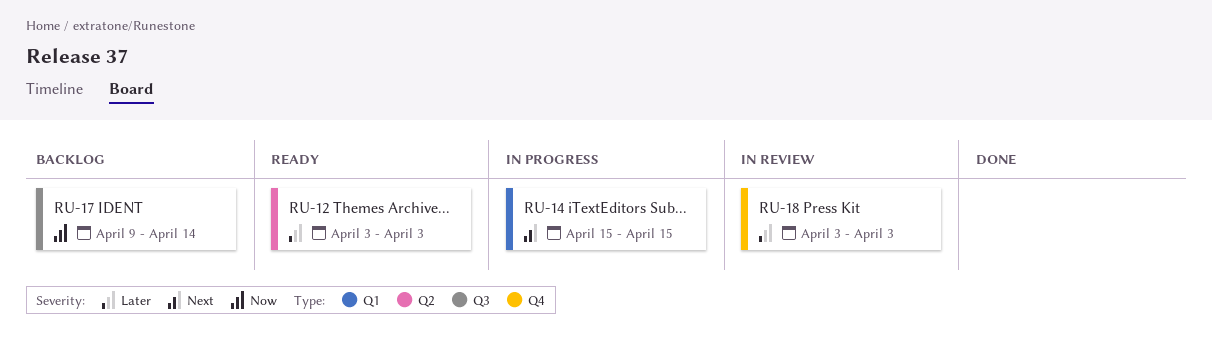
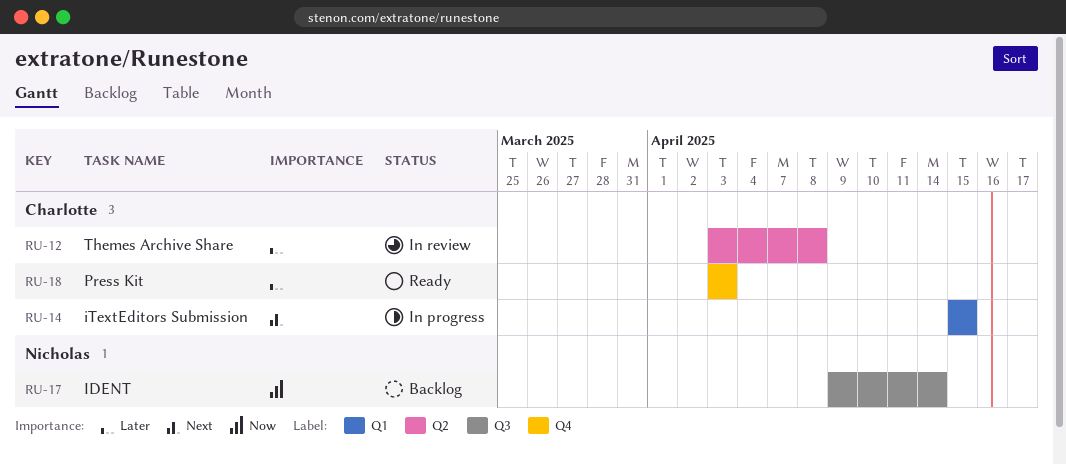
RU-12, status: Ready -> In review
RU-12, due: Apr 3 -> Apr 8
RU-18, status: In review -> Ready

